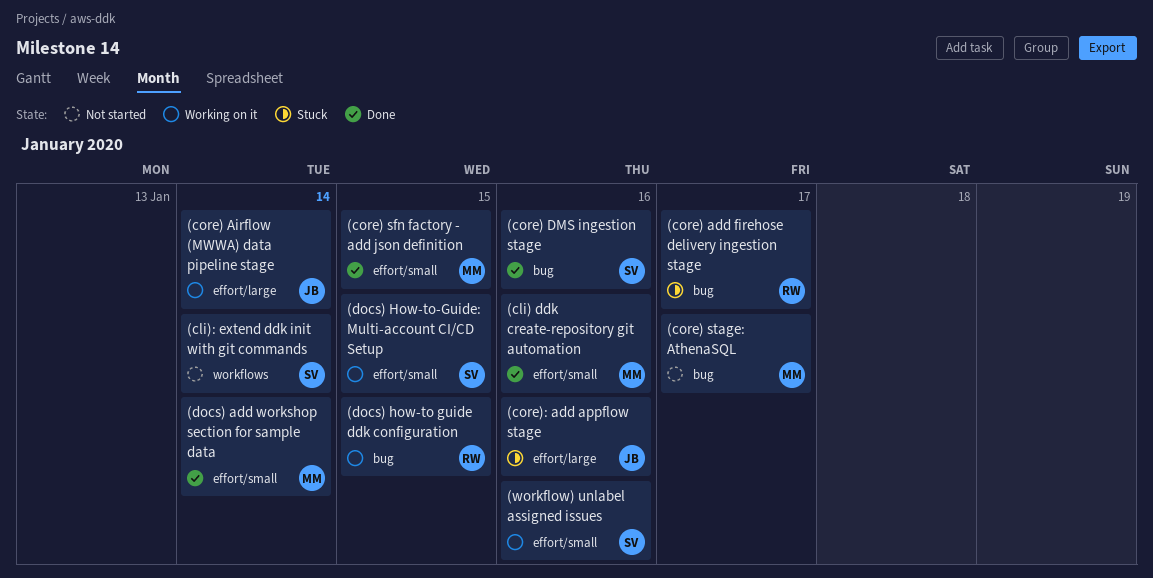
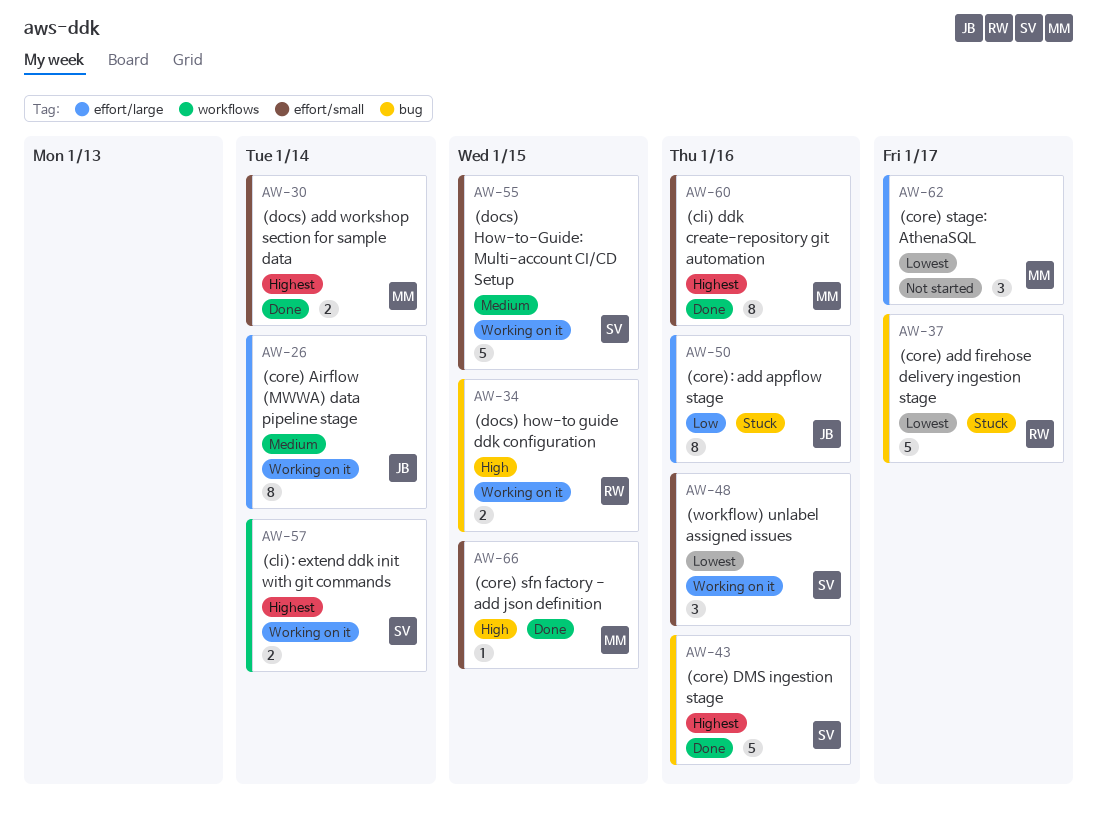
(cli): extend ddk init with git commands, status: Not started -> Working on it
(core) stage: AthenaSQL, label: bug -> effort/large

